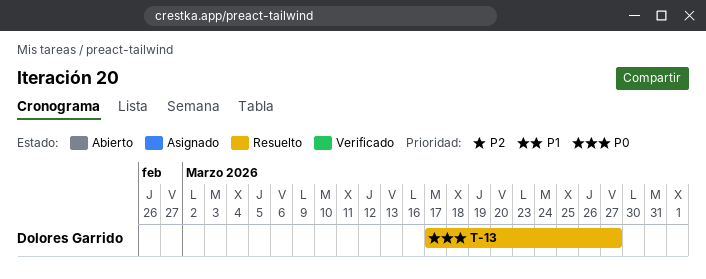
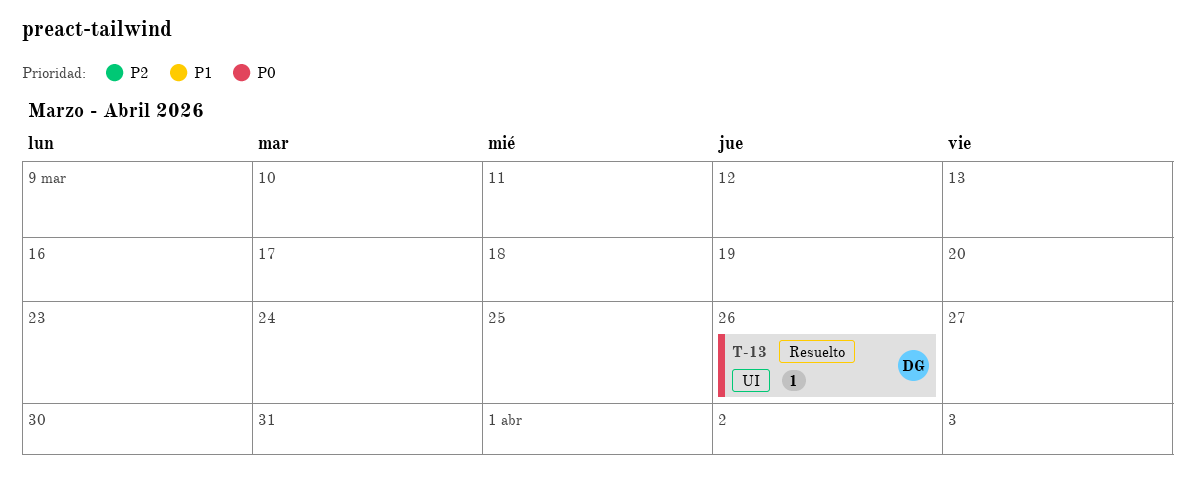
T-13, due: Mar 27 -> Mar 26

